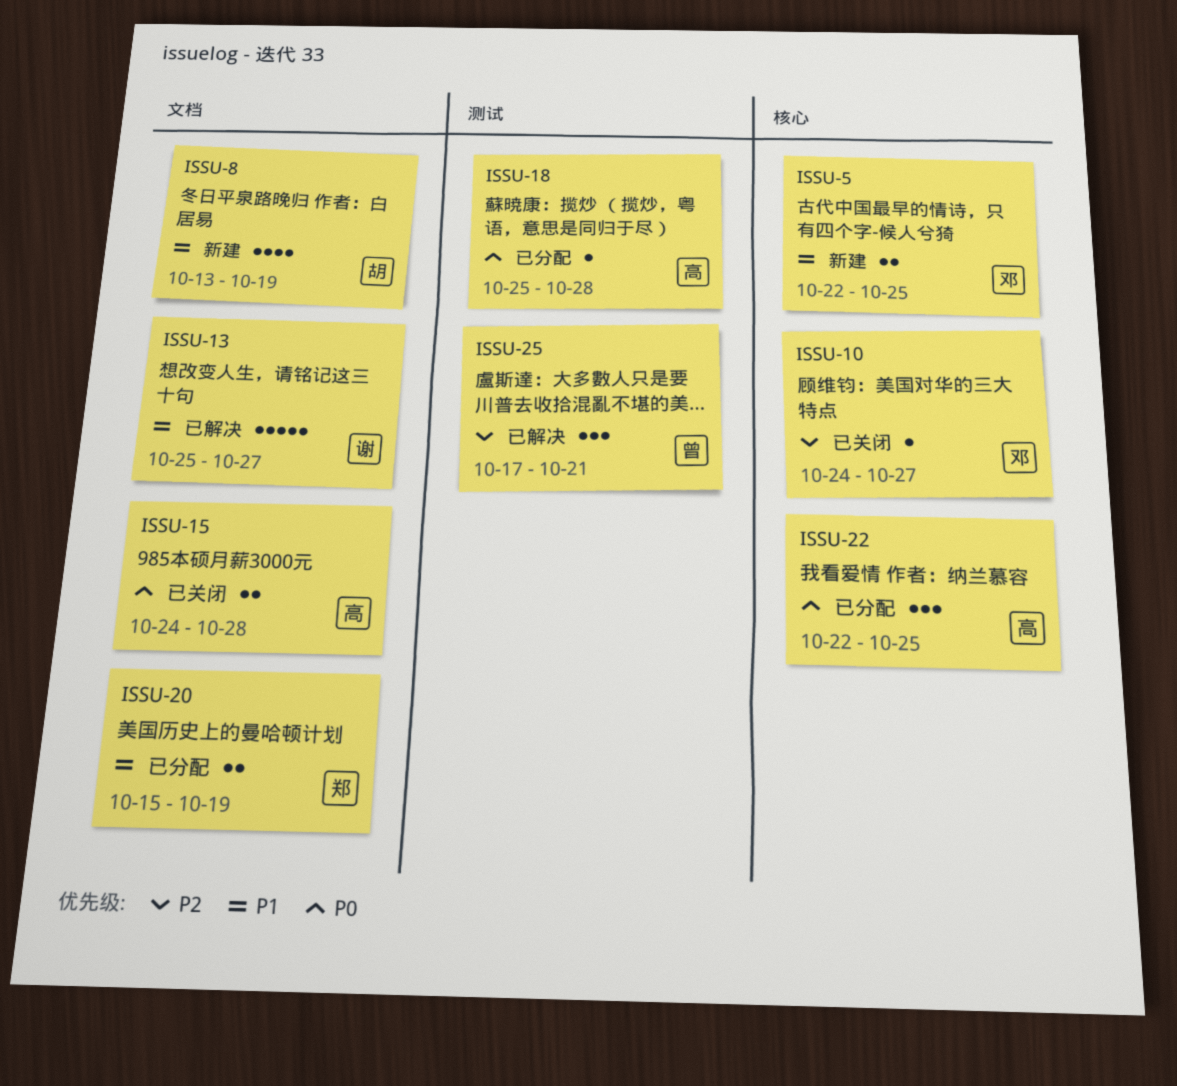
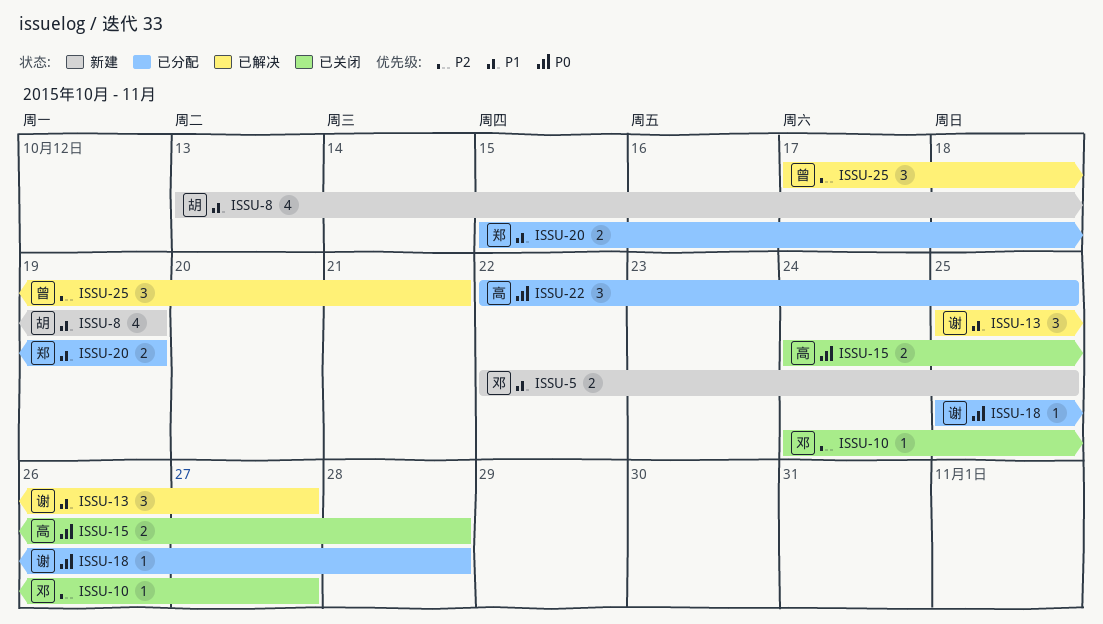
ISSU-13, estimate: 5 -> 3
ISSU-18, owner: 高 -> 谢

